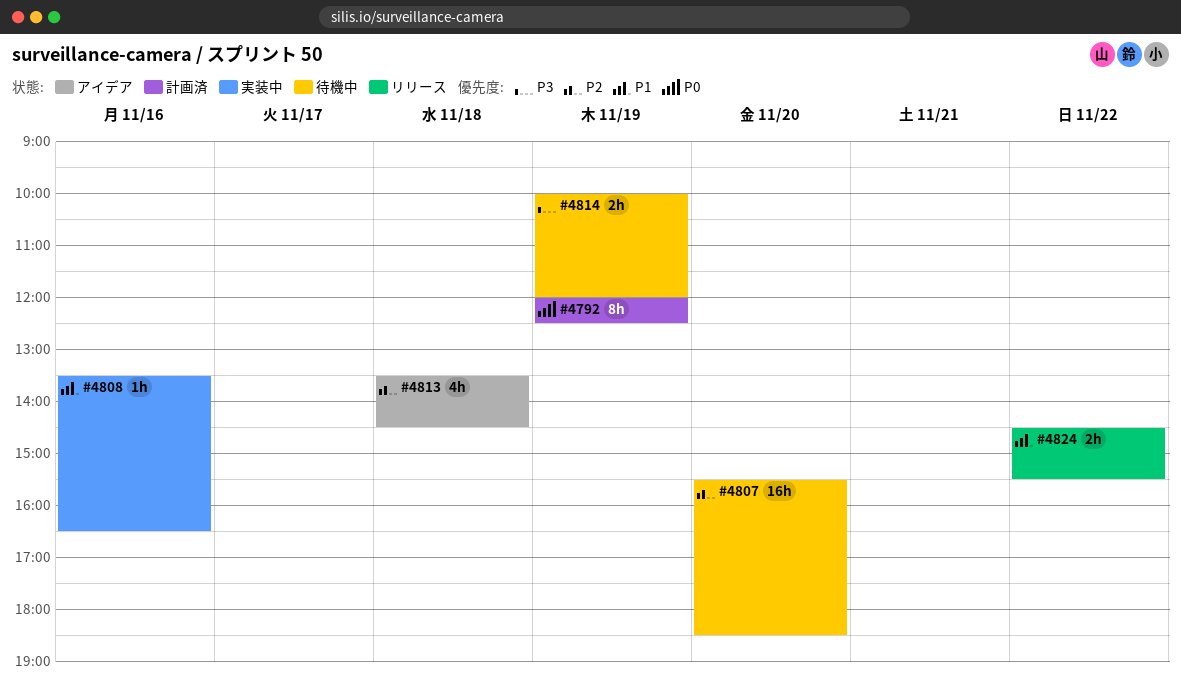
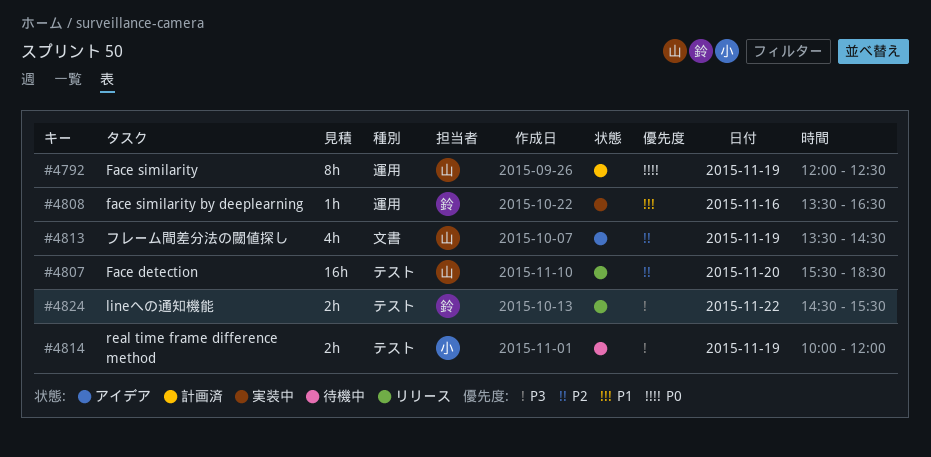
#4807, status: 待機中 -> リリース
#4813, day: Nov 18 -> Nov 19
#4824, priority: P1 -> P3

